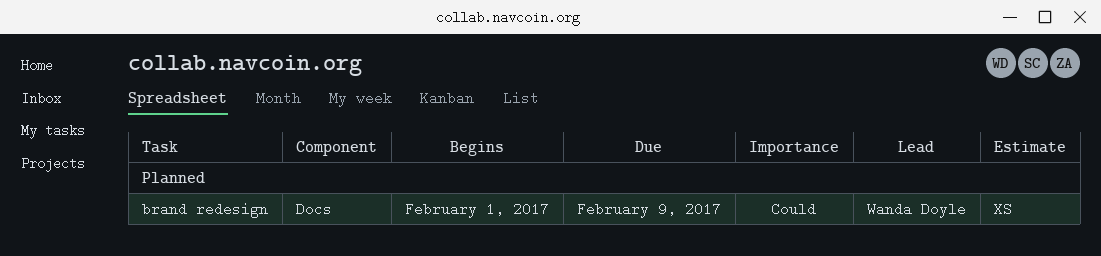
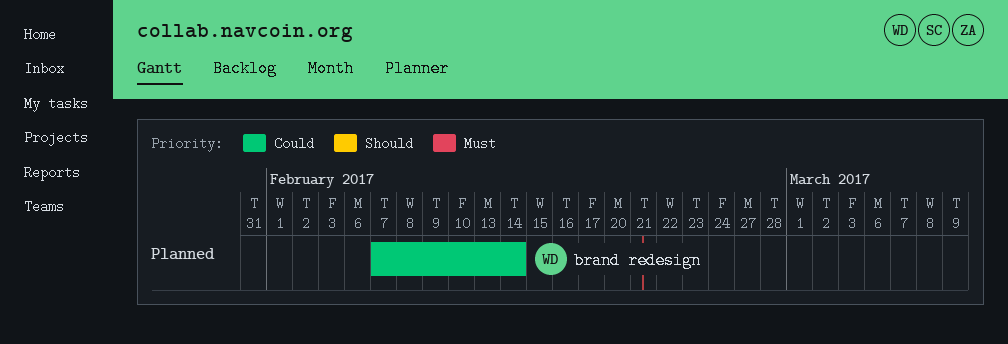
brand redesign, start: Feb 1 -> Feb 7
brand redesign, due: Feb 9 -> Feb 14

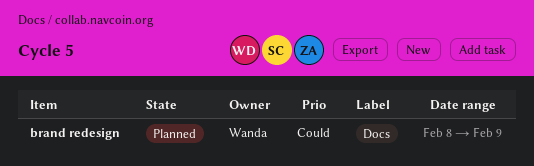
brand redesign, start: Feb 7 -> Feb 8
brand redesign, due: Feb 14 -> Feb 9

